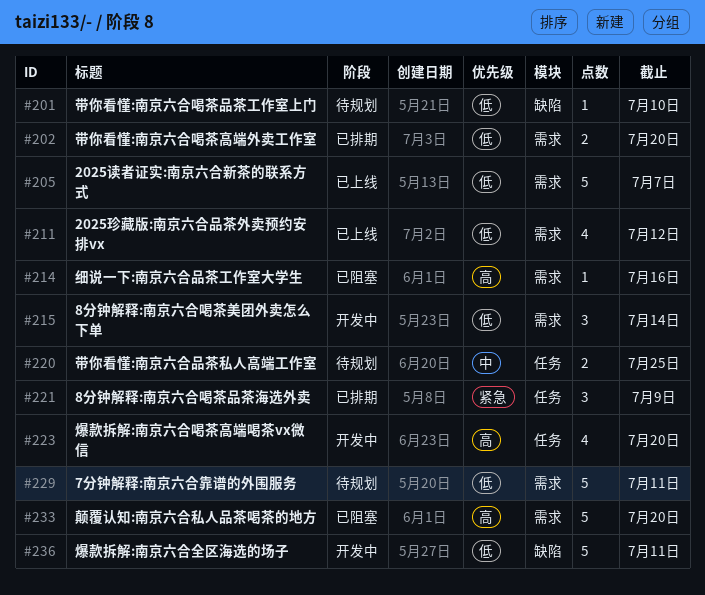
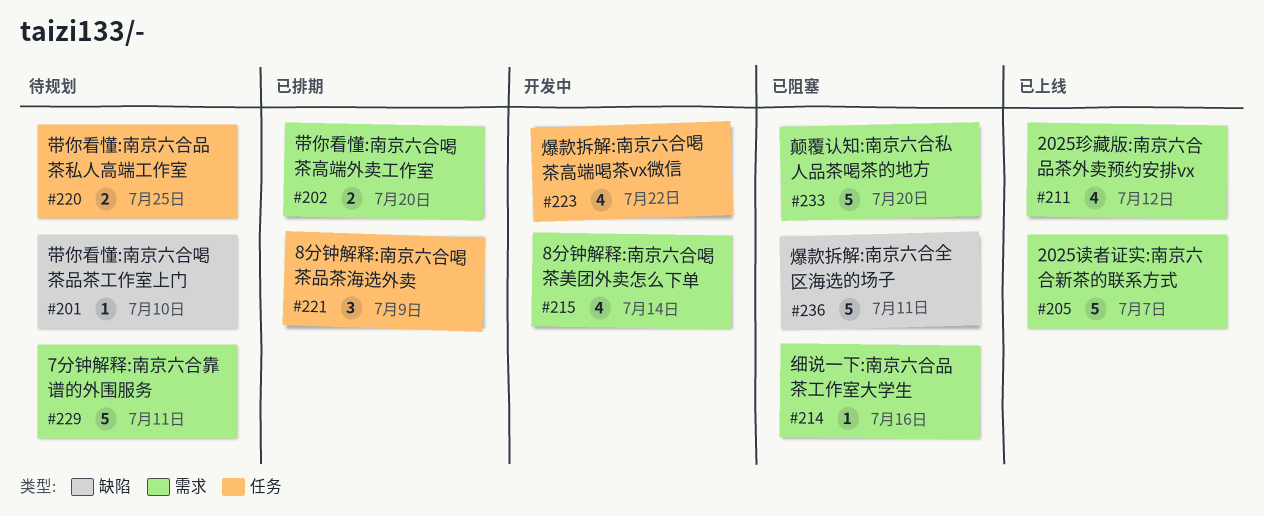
#215, estimate: 3 -> 4
#223, due: Jul 20 -> Jul 22
#236, status: 开发中 -> 已阻塞

